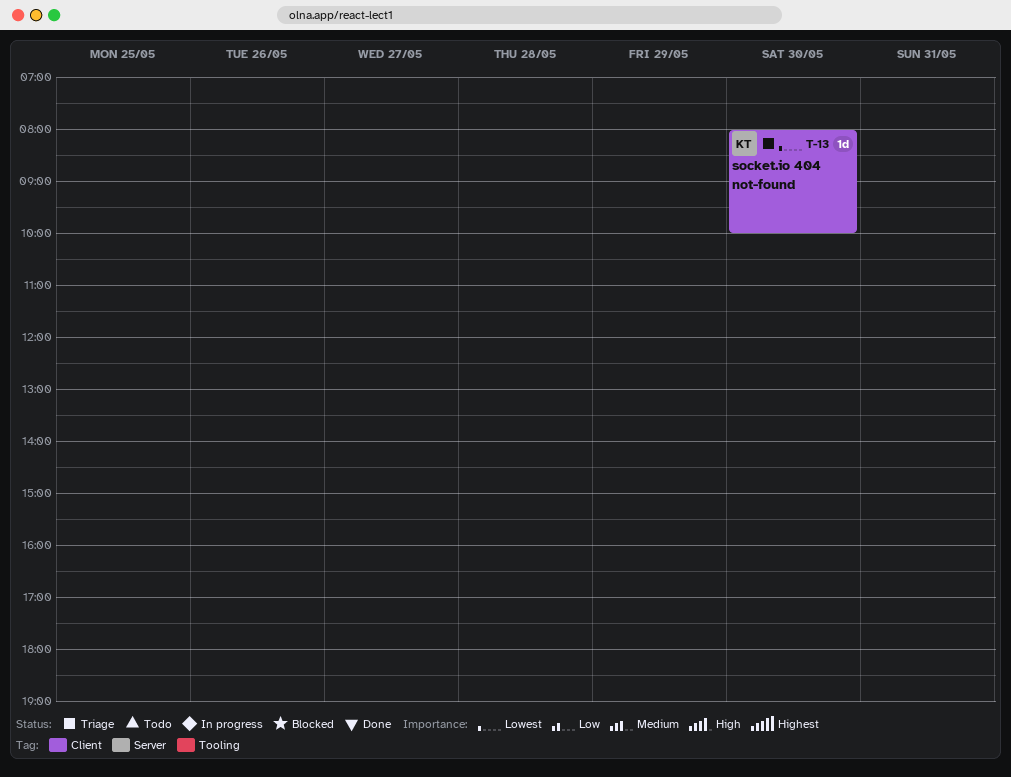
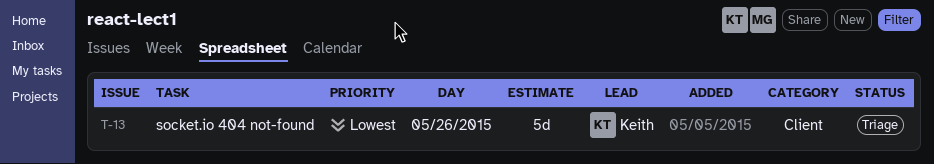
T-13, estimate: 1d -> 5d
T-13, day: May 30 -> May 26

